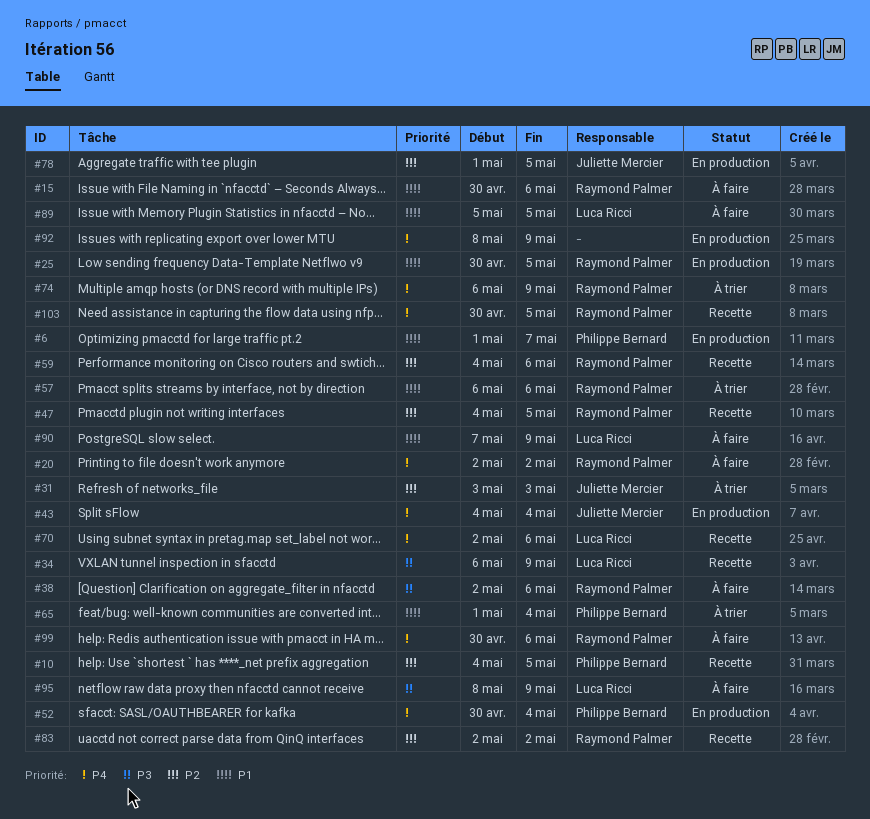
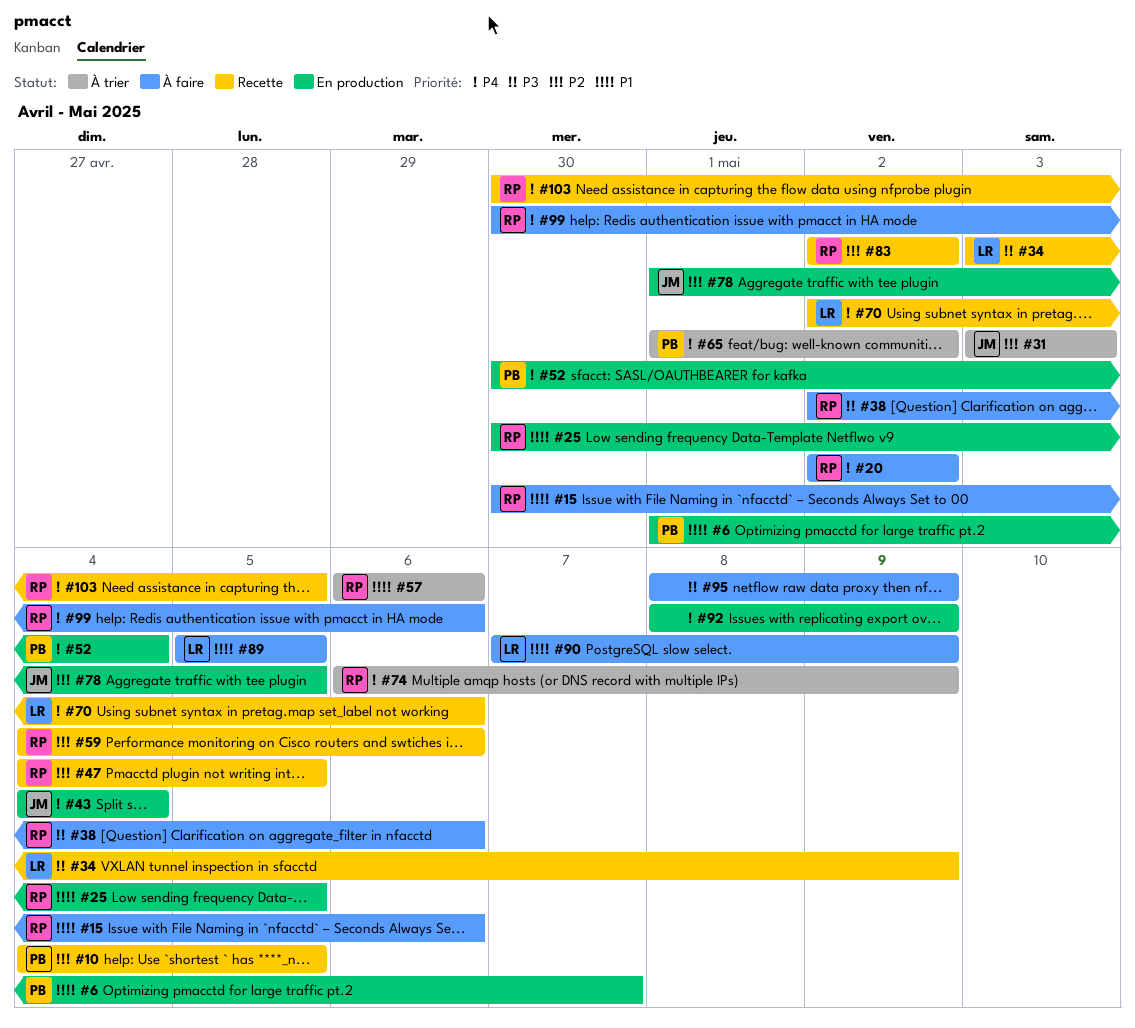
#34, start: May 6 -> May 3
#65, priority: P1 -> P4
#65, due: May 4 -> May 2
#95, owner: Luca Ricci -> none

